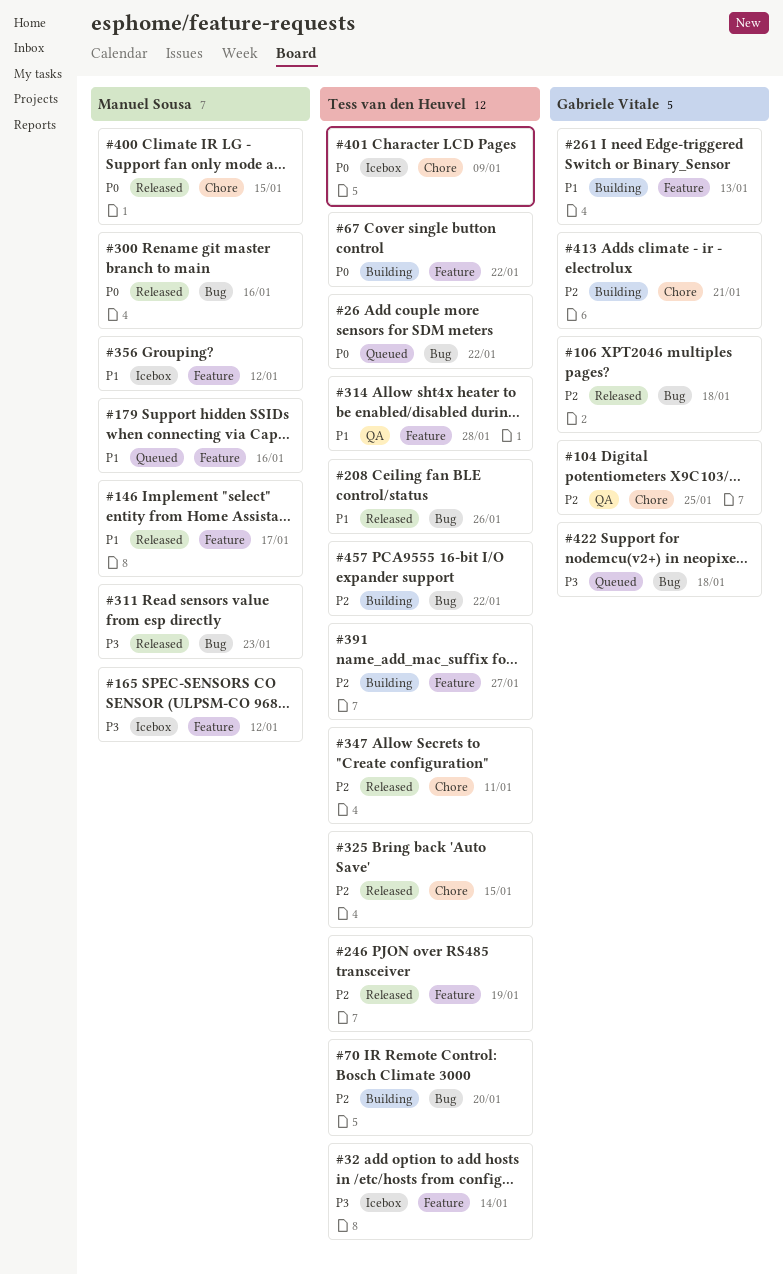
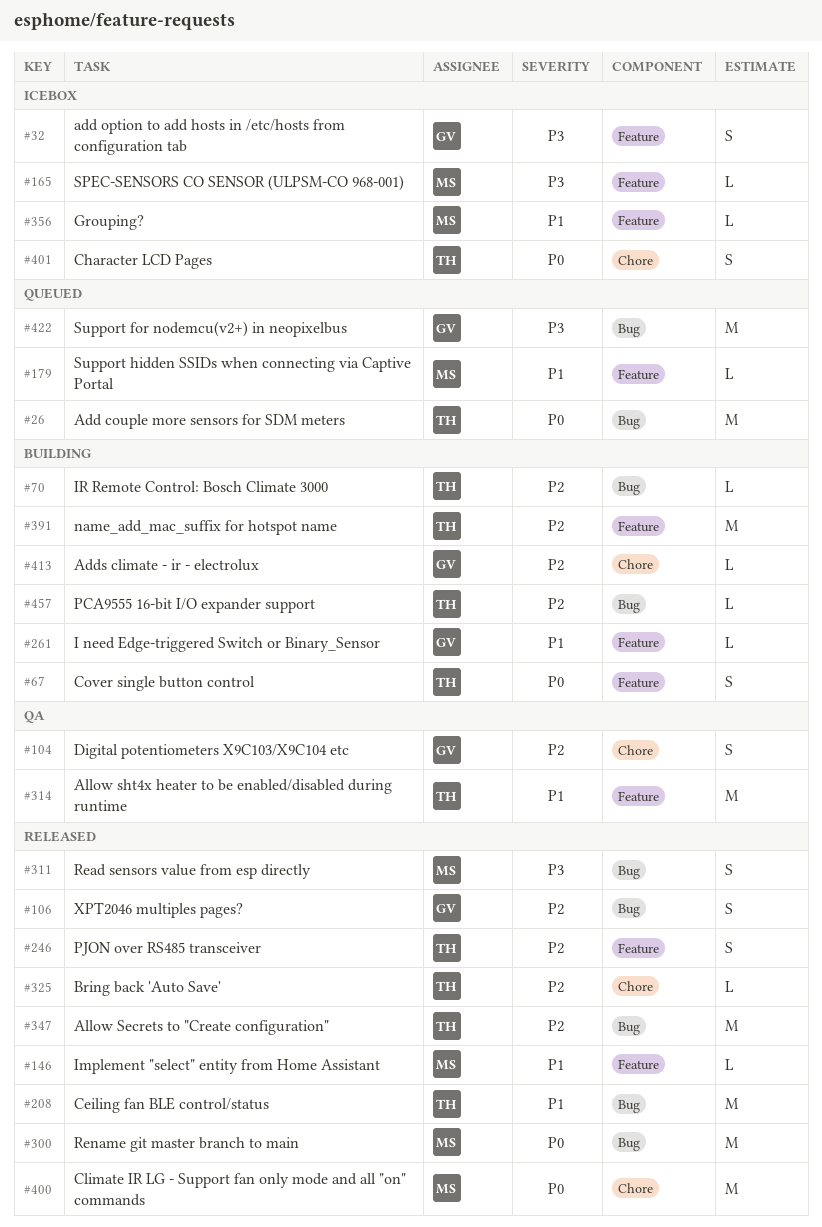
#32, owner: Tess van den Heuvel -> Gabriele Vitale
#347, label: Chore -> Bug

